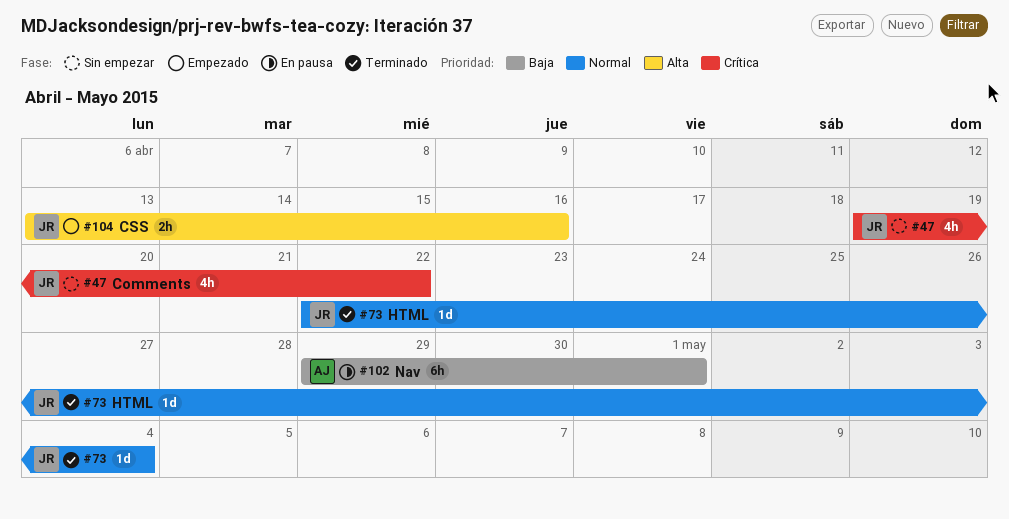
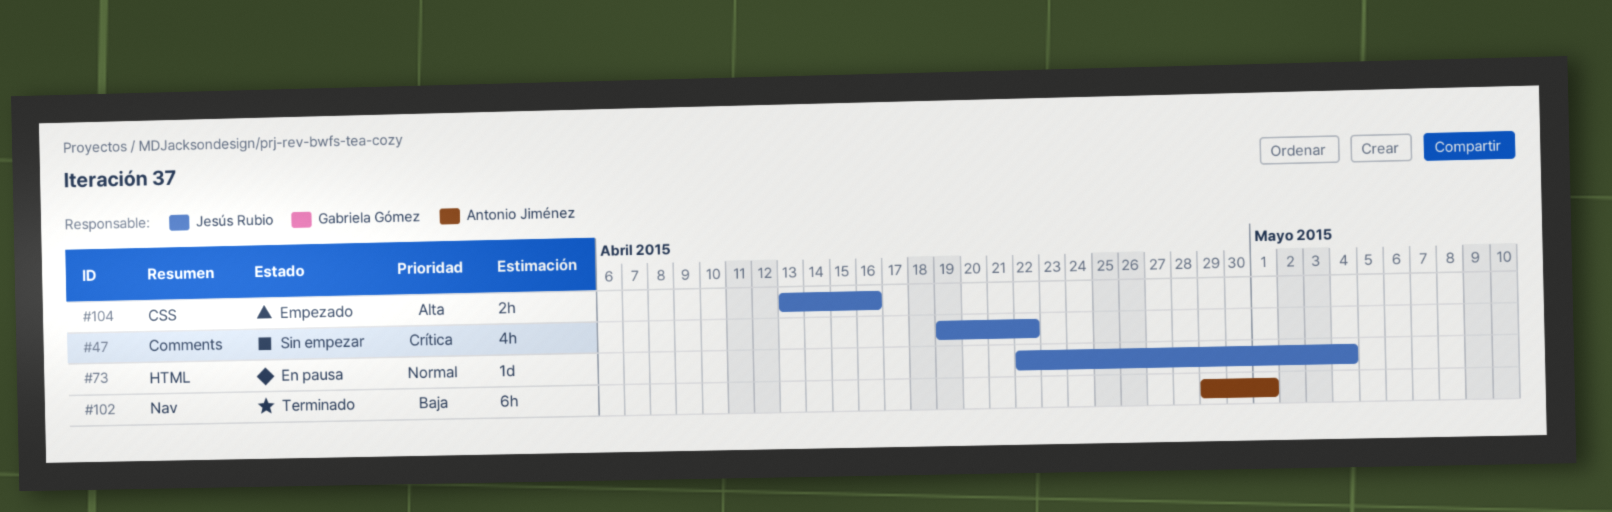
#73, status: Terminado -> En pausa
#102, status: En pausa -> Terminado

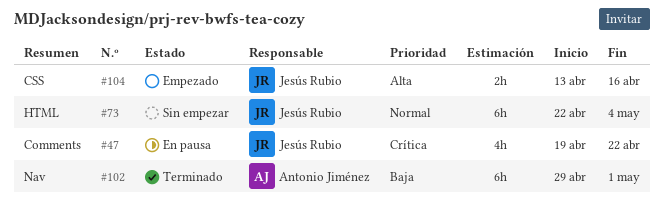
#47, status: Sin empezar -> En pausa
#73, status: En pausa -> Sin empezar
#73, estimate: 1d -> 6h

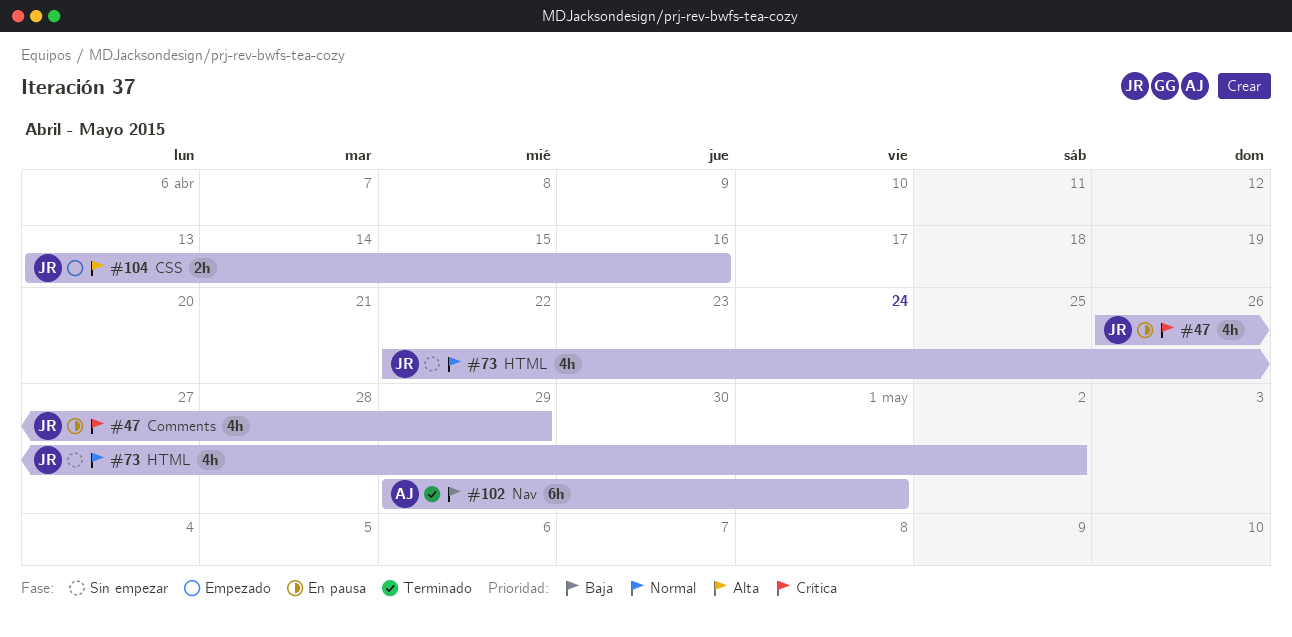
#47, start: Apr 19 -> Apr 26
#47, due: Apr 22 -> Apr 29
#73, estimate: 6h -> 4h
#73, due: May 4 -> May 2

